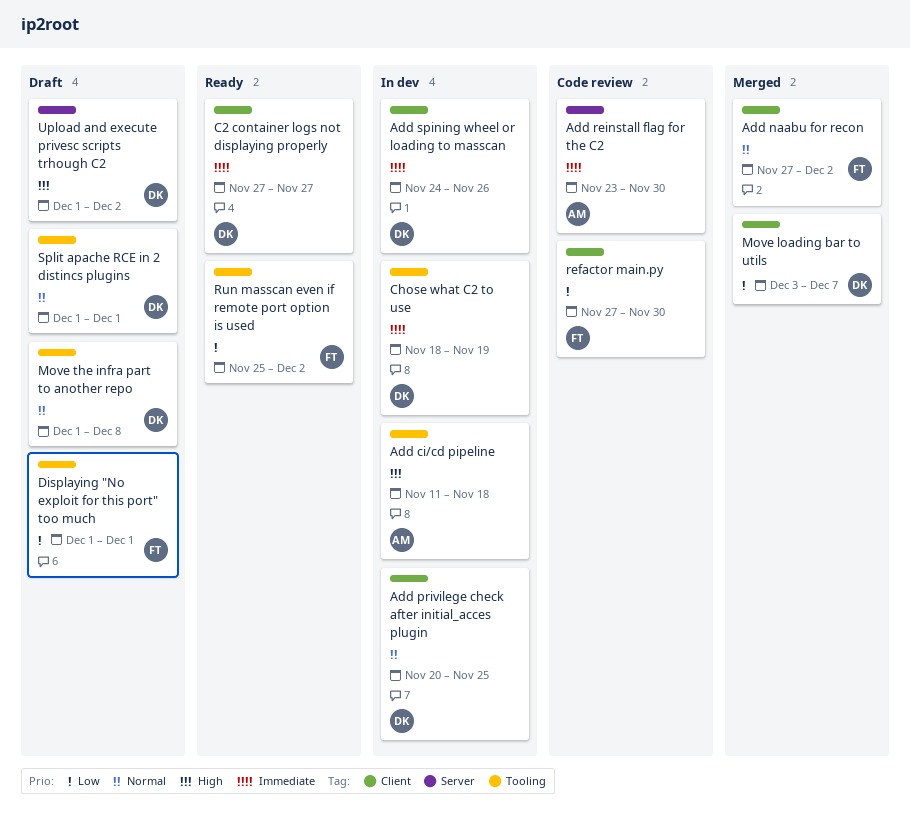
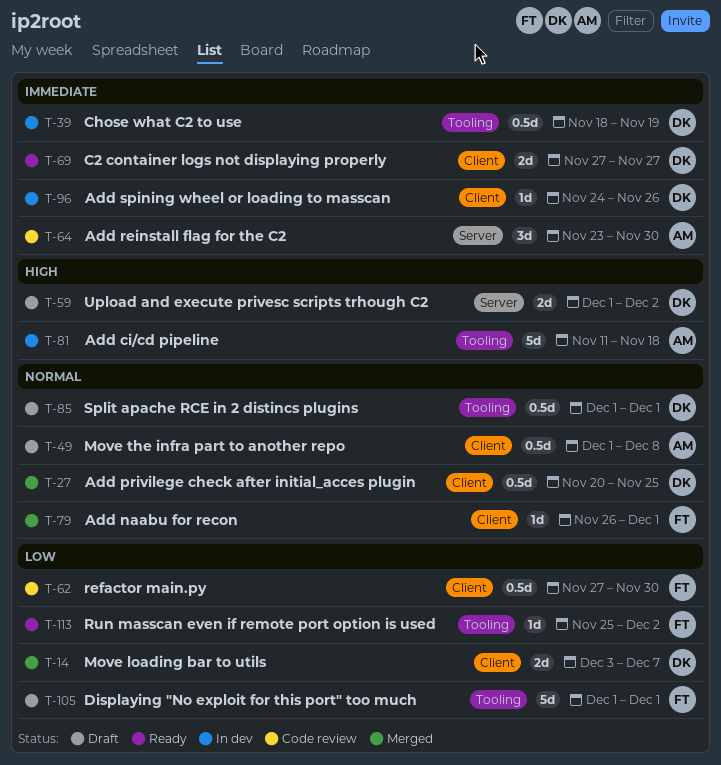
Add naabu for recon, start: Nov 27 -> Nov 26
Add naabu for recon, due: Dec 2 -> Dec 1
Add privilege check after initial_acces plugin, status: In dev -> Merged
Move the infra part to another repo, owner: DK -> AM
Move the infra part to another repo, label: Tooling -> Client

